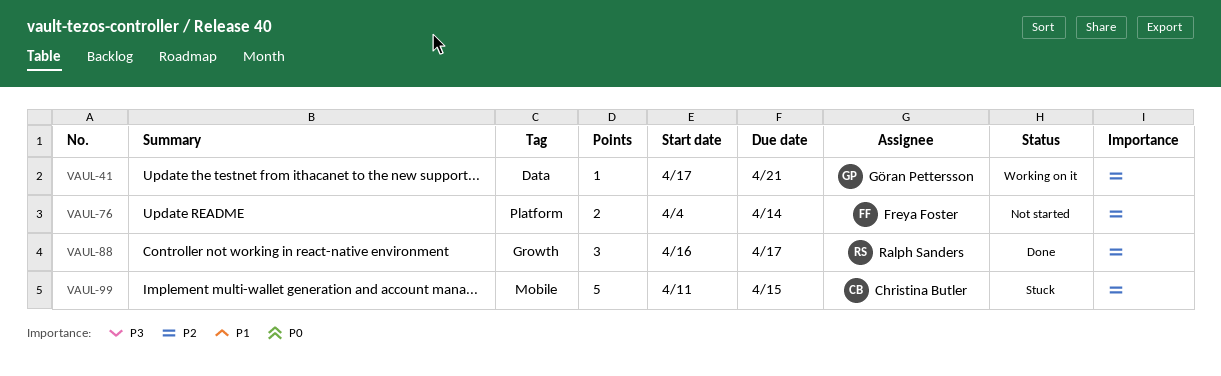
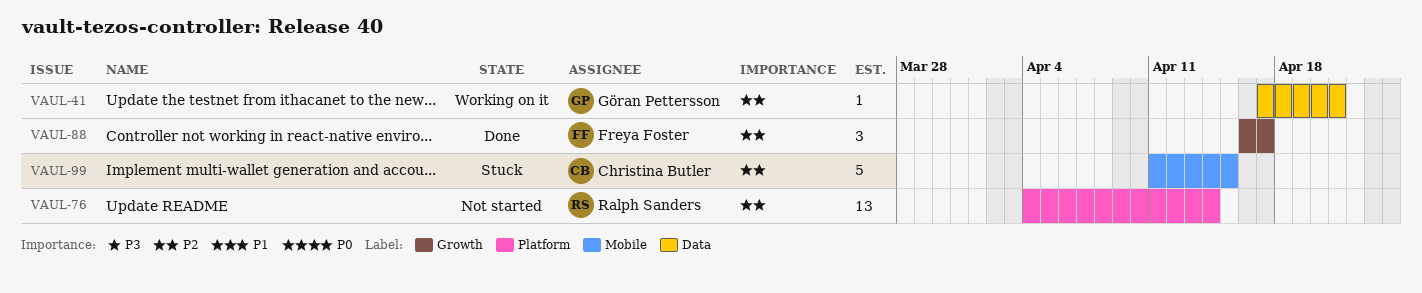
VAUL-76, owner: Freya Foster -> Ralph Sanders
VAUL-76, estimate: 2 -> 13
VAUL-88, owner: Ralph Sanders -> Freya Foster

